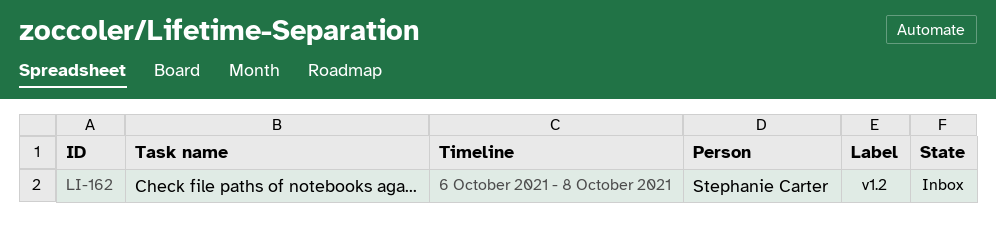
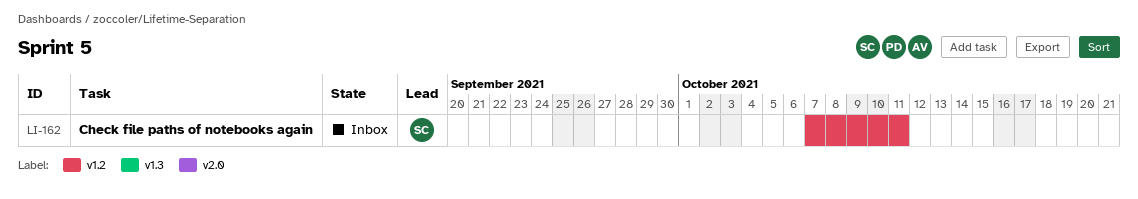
LI-162, start: Oct 6 -> Oct 7
LI-162, due: Oct 8 -> Oct 11

